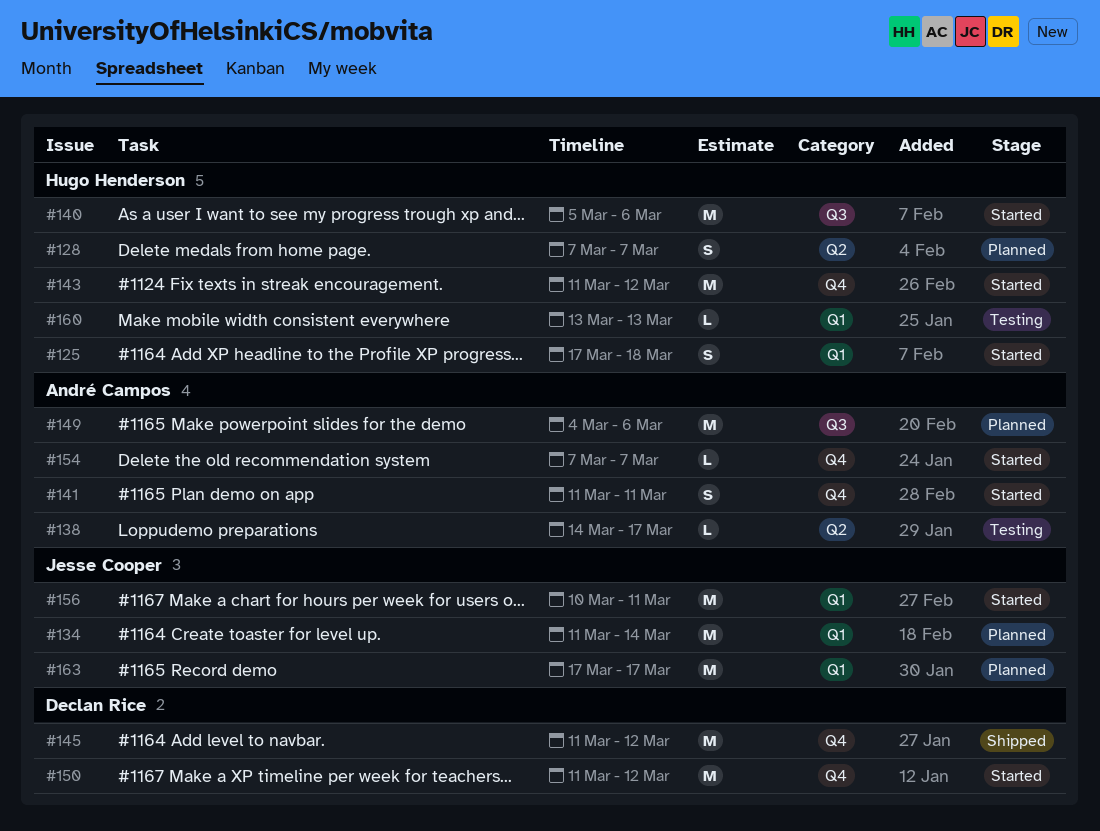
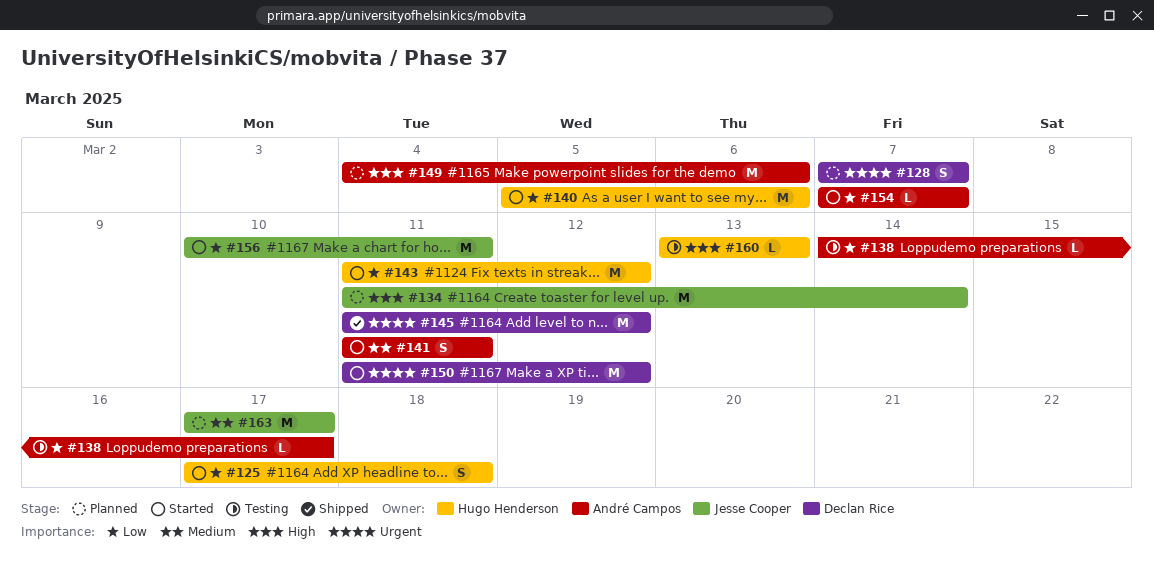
#128, owner: Hugo Henderson -> Declan Rice

